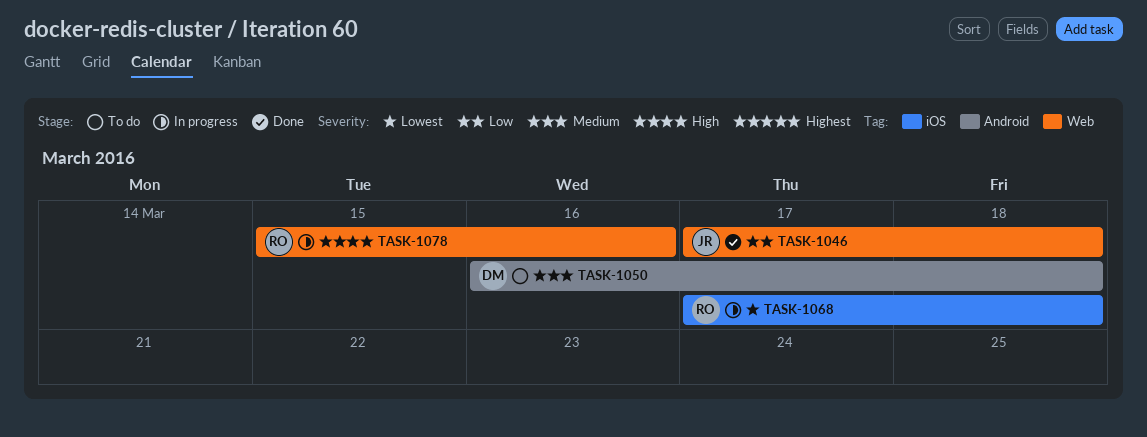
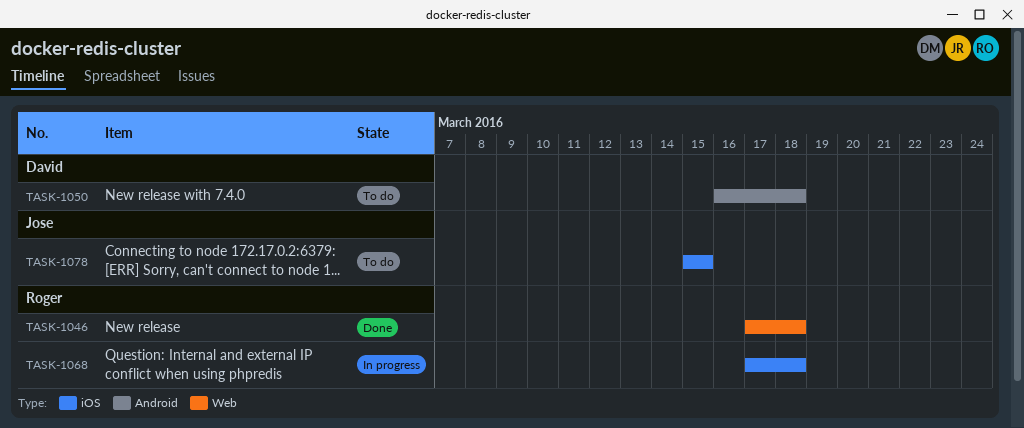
TASK-1046, owner: Jose -> Roger
TASK-1078, status: In progress -> To do
TASK-1078, owner: Roger -> Jose
TASK-1078, label: Web -> iOS
TASK-1078, due: Mar 16 -> Mar 15

